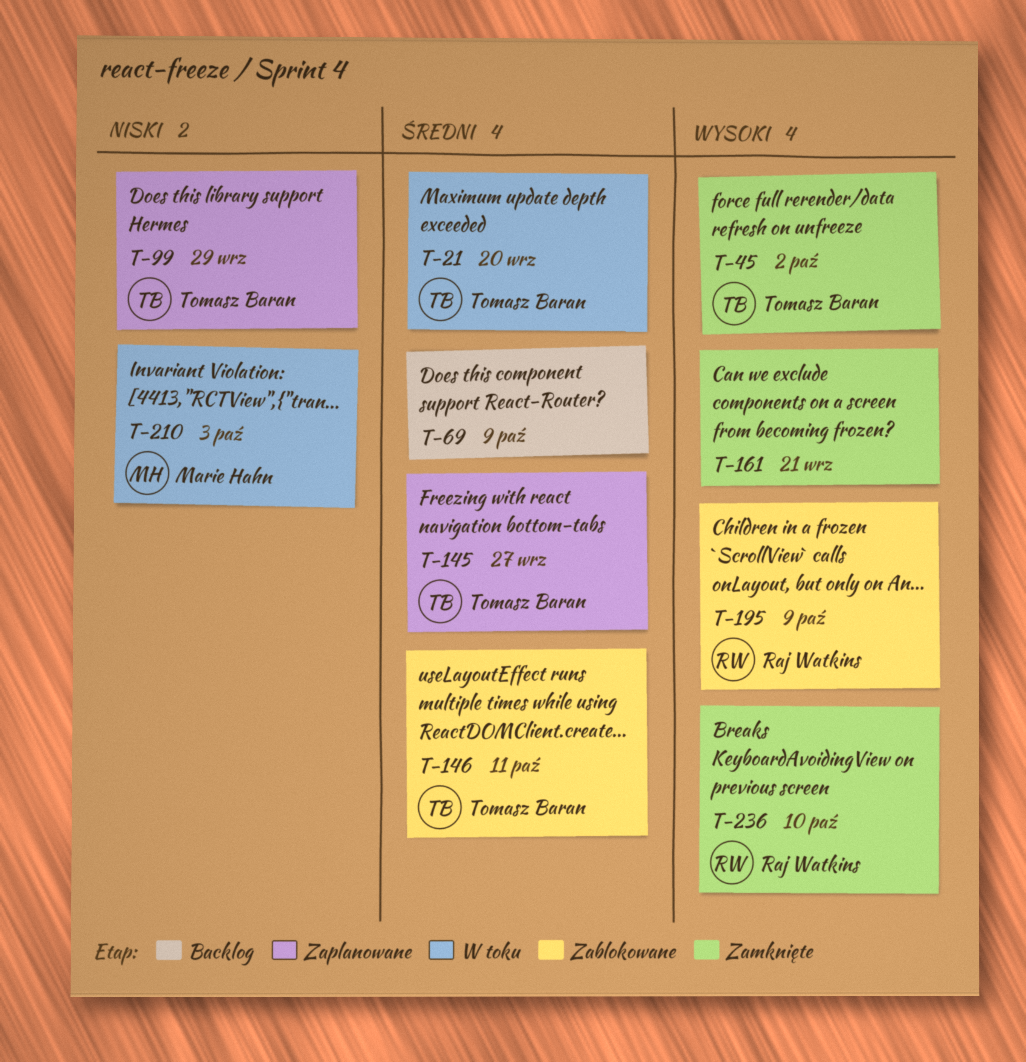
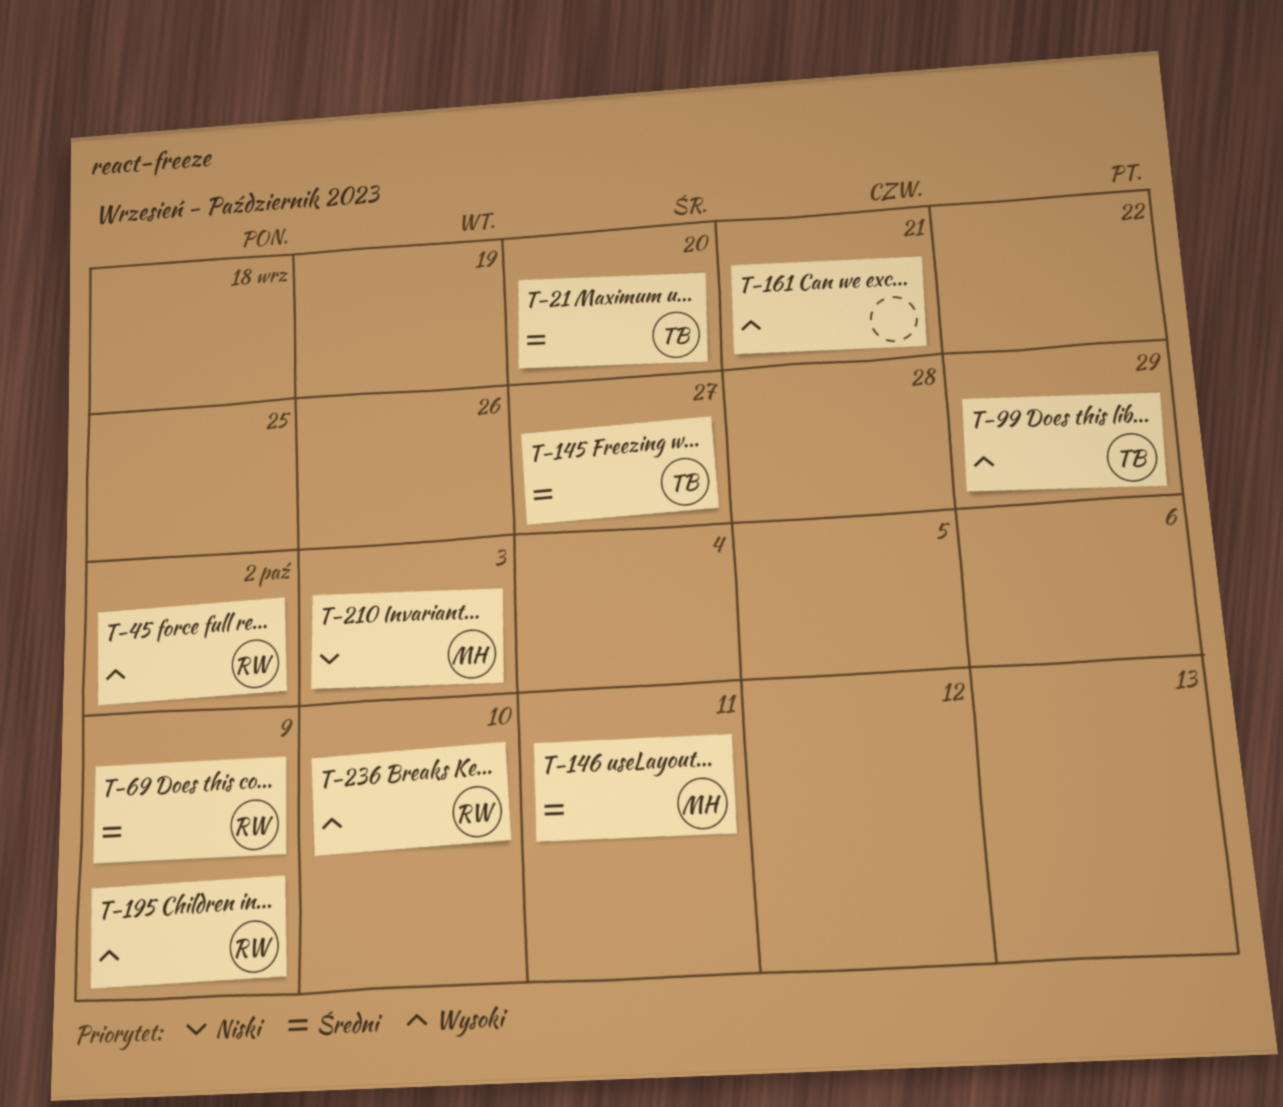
T-45, owner: Tomasz Baran -> Raj Watkins
T-69, owner: none -> Raj Watkins
T-99, priority: Niski -> Wysoki
T-146, owner: Tomasz Baran -> Marie Hahn

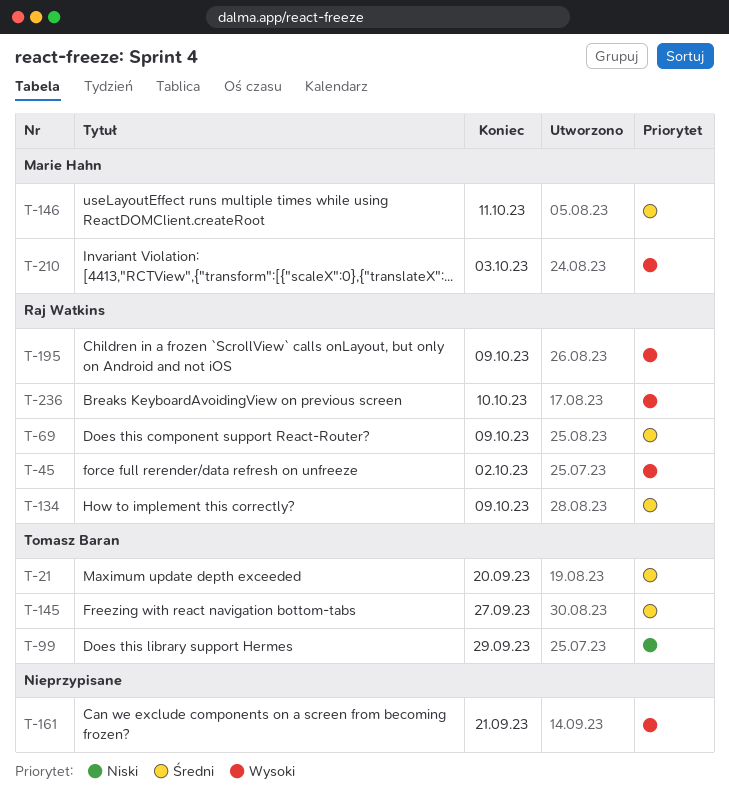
T-99, priority: Wysoki -> Niski
T-134: none -> present
T-210, priority: Niski -> Wysoki

